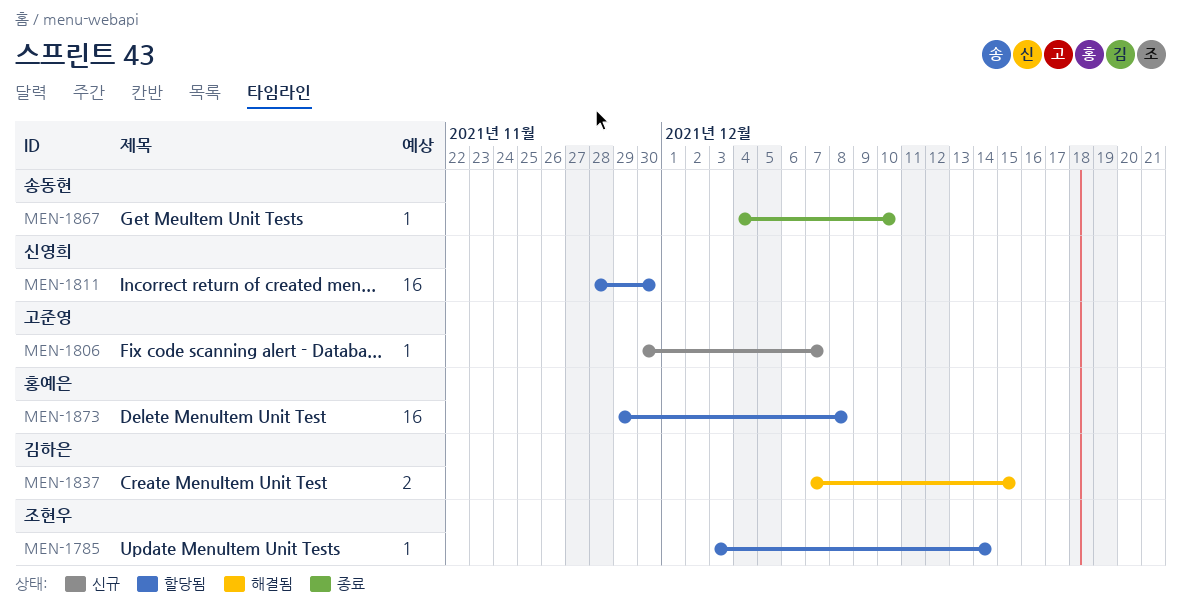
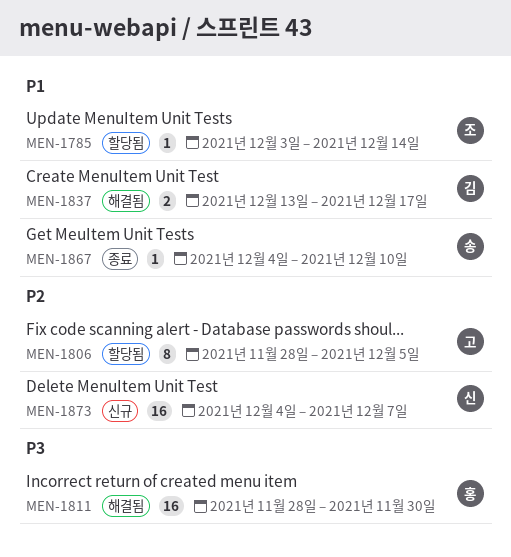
MEN-1806, status: 신규 -> 할당됨
MEN-1806, estimate: 1 -> 8
MEN-1806, start: Nov 30 -> Nov 28
MEN-1806, due: Dec 7 -> Dec 5
MEN-1811, status: 할당됨 -> 해결됨
MEN-1811, owner: 신영희 -> 홍예은
MEN-1837, start: Dec 7 -> Dec 13
MEN-1837, due: Dec 15 -> Dec 17
MEN-1873, status: 할당됨 -> 신규
MEN-1873, owner: 홍예은 -> 신영희
MEN-1873, start: Nov 29 -> Dec 4
MEN-1873, due: Dec 8 -> Dec 7

